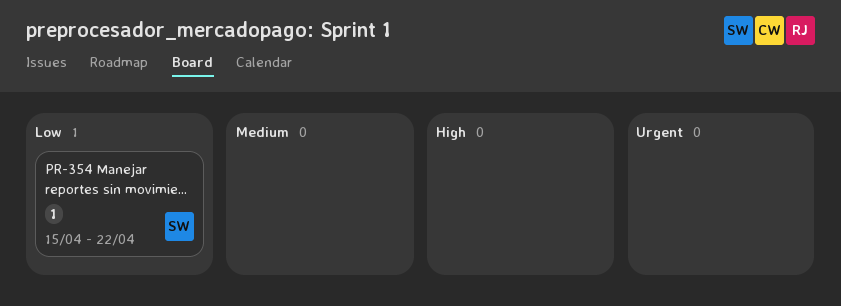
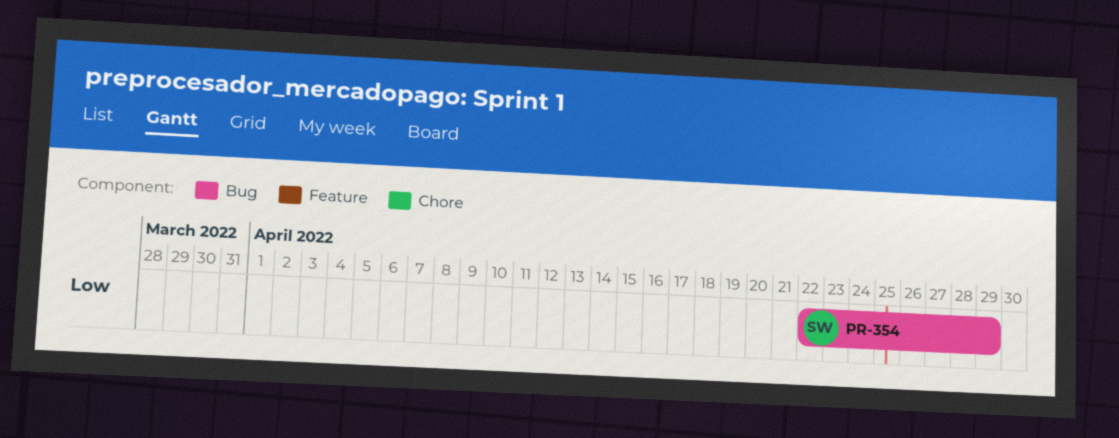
PR-354, start: Apr 15 -> Apr 22
PR-354, due: Apr 22 -> Apr 29

